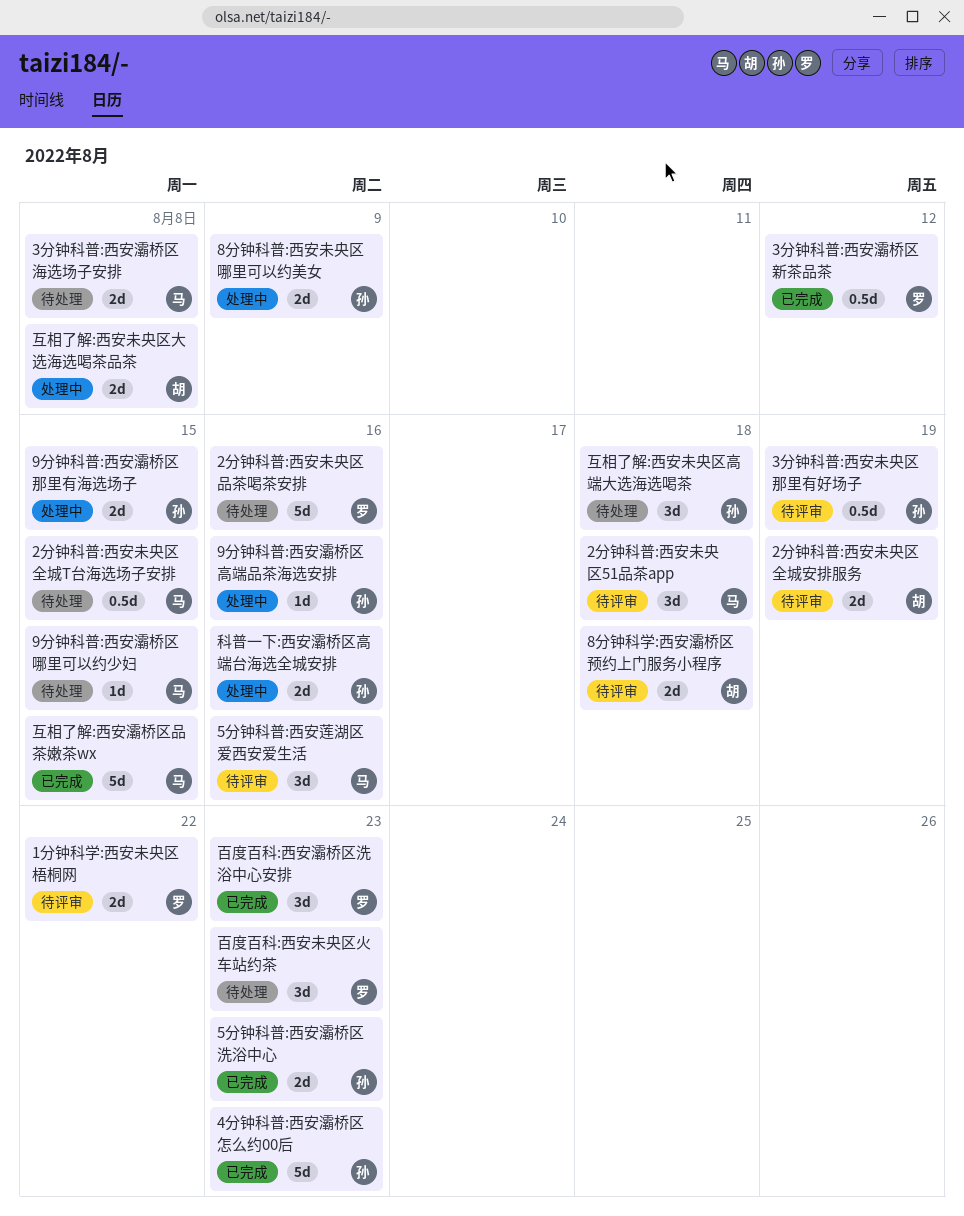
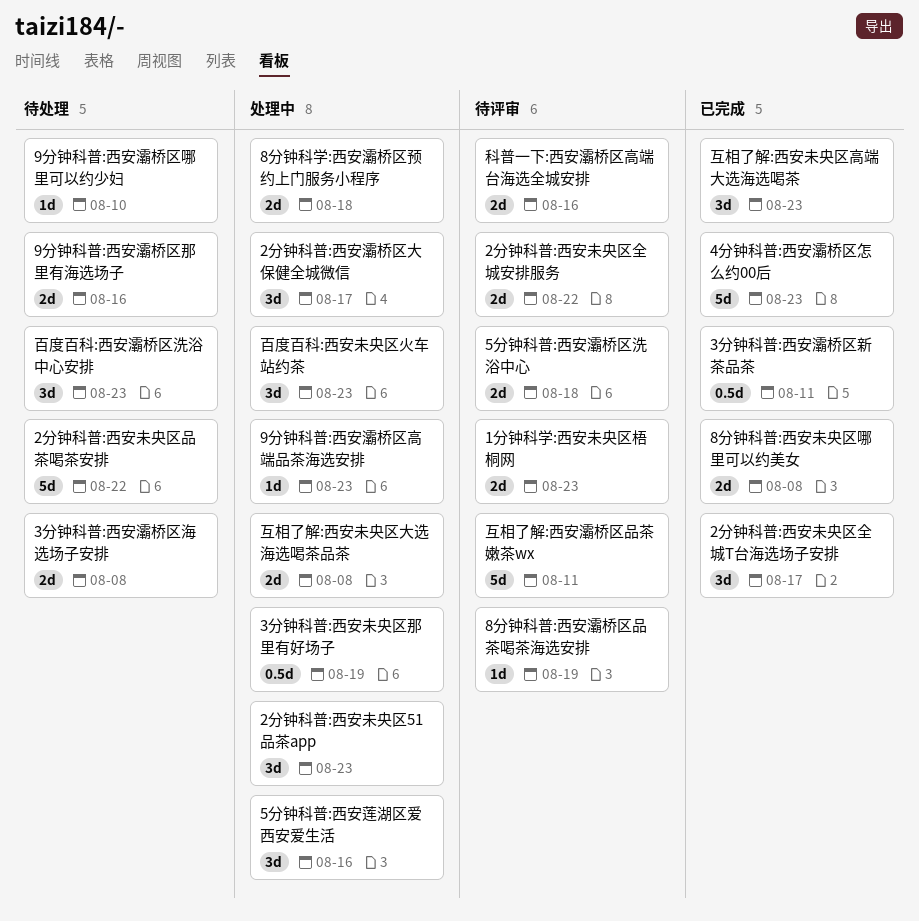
1分钟科学:西安未央区梧桐网, due: Aug 22 -> Aug 23
2分钟科普:西安未央区51品茶app, status: 待评审 -> 处理中
2分钟科普:西安未央区51品茶app, due: Aug 18 -> Aug 23
2分钟科普:西安未央区全城T台海选场子安排, status: 待处理 -> 已完成
2分钟科普:西安未央区全城T台海选场子安排, estimate: 0.5d -> 3d
2分钟科普:西安未央区全城T台海选场子安排, due: Aug 15 -> Aug 17
2分钟科普:西安未央区全城安排服务, due: Aug 19 -> Aug 22
2分钟科普:西安未央区品茶喝茶安排, due: Aug 16 -> Aug 22
2分钟科普:西安灞桥区大保健全城微信: none -> present
3分钟科普:西安未央区那里有好场子, status: 待评审 -> 处理中
3分钟科普:西安灞桥区新茶品茶, due: Aug 12 -> Aug 11
5分钟科普:西安灞桥区洗浴中心, status: 已完成 -> 待评审
5分钟科普:西安灞桥区洗浴中心, due: Aug 23 -> Aug 18
5分钟科普:西安莲湖区爱西安爱生活, status: 待评审 -> 处理中
8分钟科学:西安灞桥区预约上门服务小程序, status: 待评审 -> 处理中
8分钟科普:西安未央区哪里可以约美女, status: 处理中 -> 已完成
8分钟科普:西安未央区哪里可以约美女, due: Aug 9 -> Aug 8
8分钟科普:西安灞桥区品茶喝茶海选安排: none -> present
9分钟科普:西安灞桥区哪里可以约少妇, due: Aug 15 -> Aug 10
9分钟科普:西安灞桥区那里有海选场子, status: 处理中 -> 待处理
9分钟科普:西安灞桥区那里有海选场子, due: Aug 15 -> Aug 16
9分钟科普:西安灞桥区高端品茶海选安排, due: Aug 16 -> Aug 23
互相了解:西安未央区高端大选海选喝茶, status: 待处理 -> 已完成
互相了解:西安未央区高端大选海选喝茶, due: Aug 18 -> Aug 23
互相了解:西安灞桥区品茶嫩茶wx, status: 已完成 -> 待评审
互相了解:西安灞桥区品茶嫩茶wx, due: Aug 15 -> Aug 11
百度百科:西安未央区火车站约茶, status: 待处理 -> 处理中
百度百科:西安灞桥区洗浴中心安排, status: 已完成 -> 待处理
科普一下:西安灞桥区高端台海选全城安排, status: 处理中 -> 待评审

